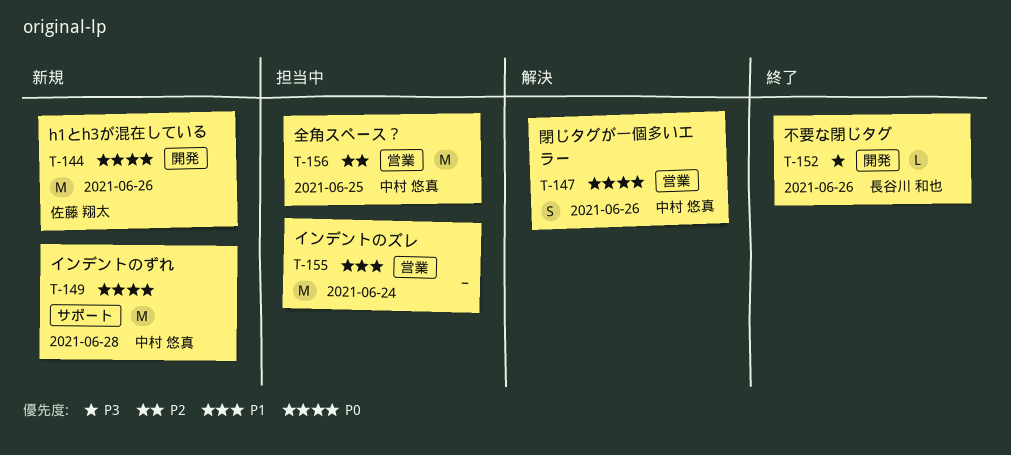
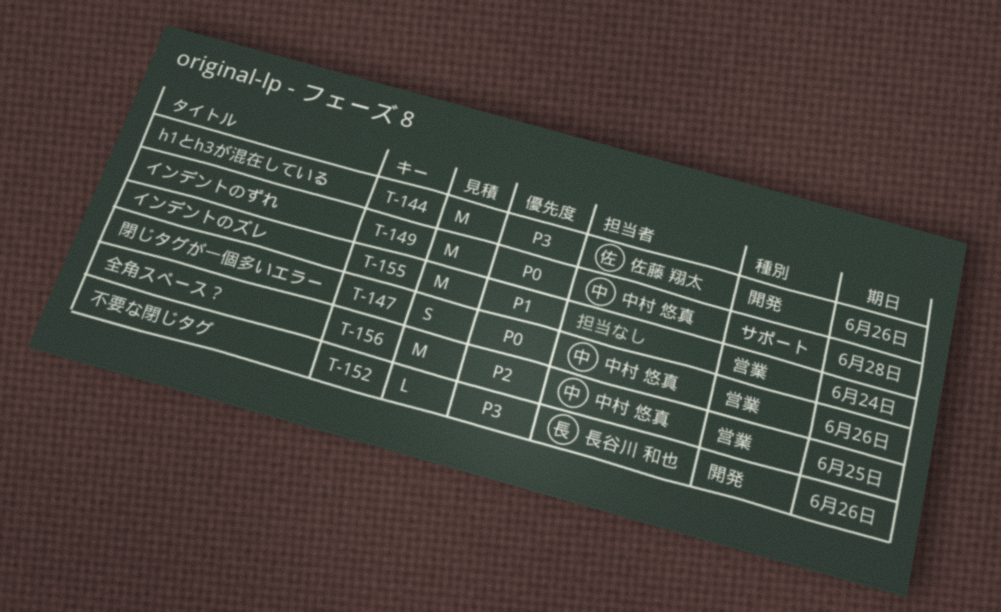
T-144, priority: P0 -> P3

